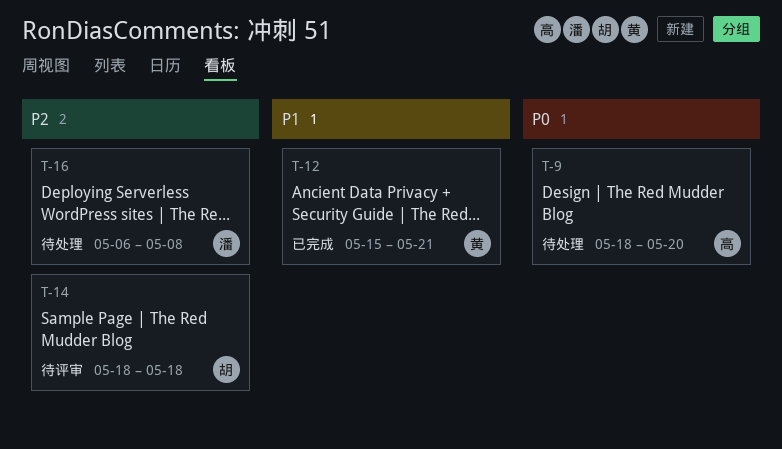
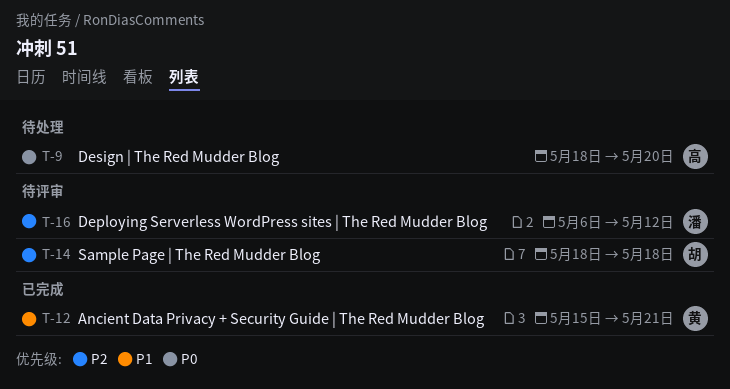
T-16, status: 待处理 -> 待评审
T-16, due: May 8 -> May 12

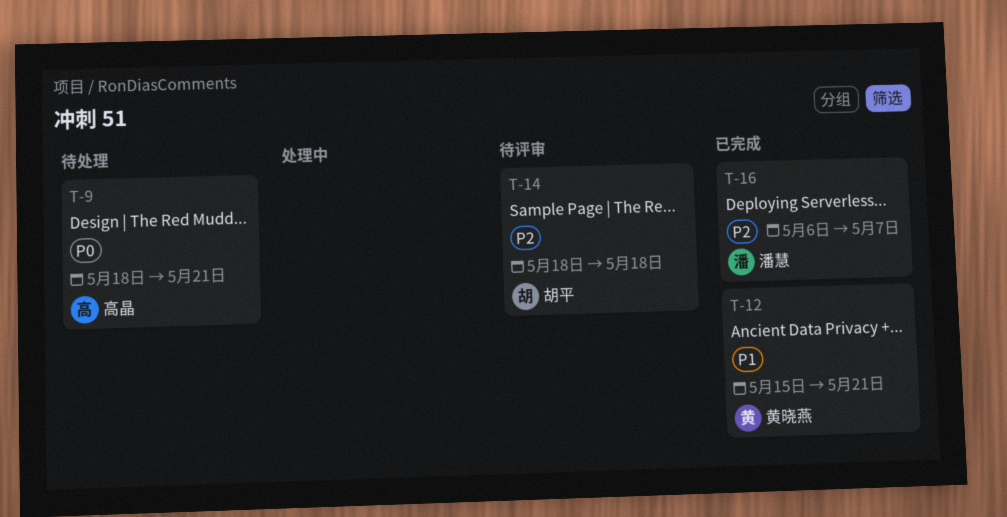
T-9, due: May 20 -> May 21
T-16, status: 待评审 -> 已完成
T-16, due: May 12 -> May 7

